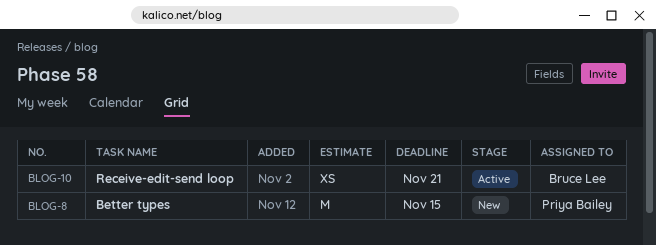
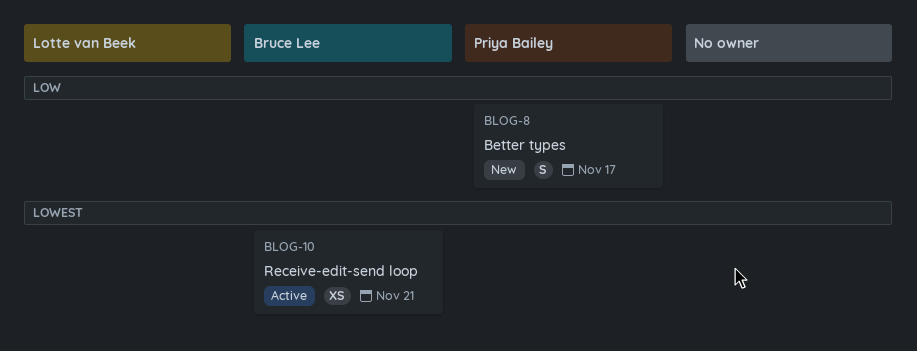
BLOG-8, estimate: M -> S
BLOG-8, due: Nov 15 -> Nov 17

